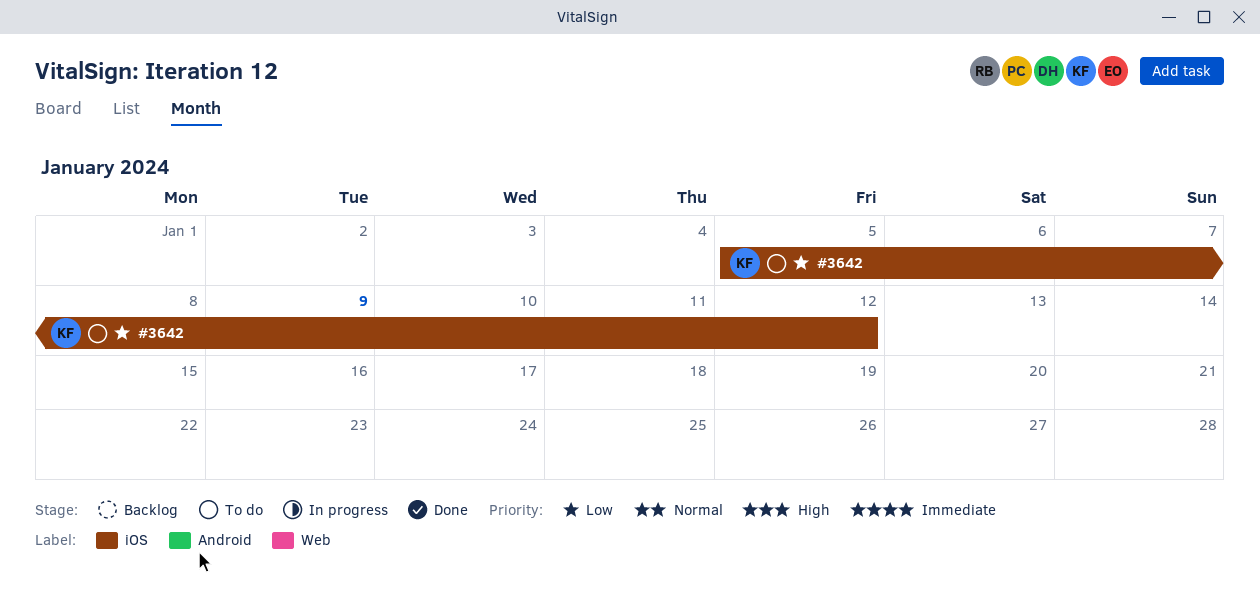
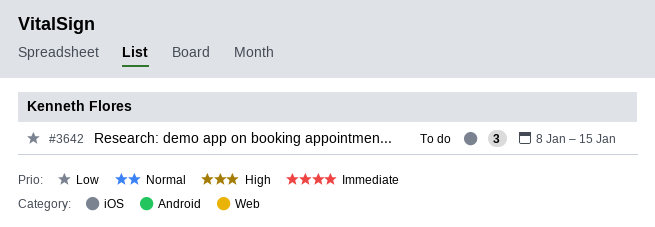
#3642, start: Jan 5 -> Jan 8
#3642, due: Jan 12 -> Jan 15

